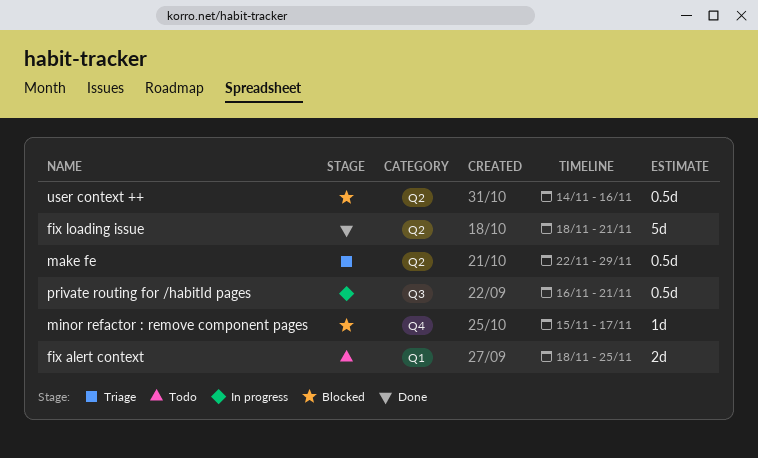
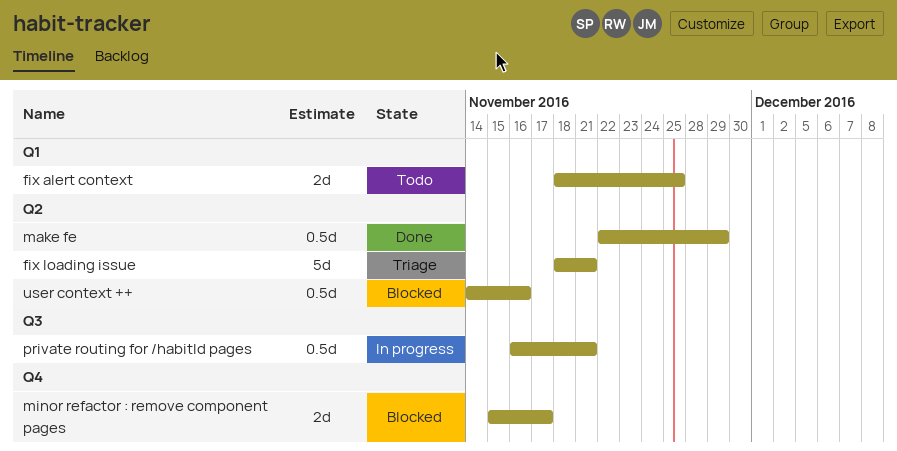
fix loading issue, status: Done -> Triage
make fe, status: Triage -> Done
minor refactor : remove component pages, estimate: 1d -> 2d

